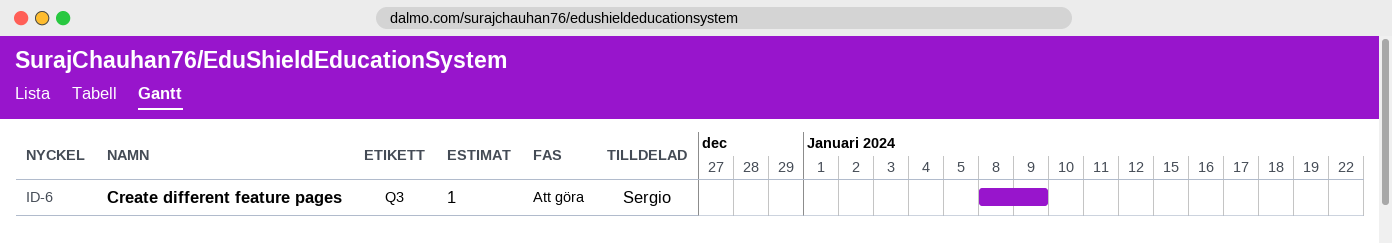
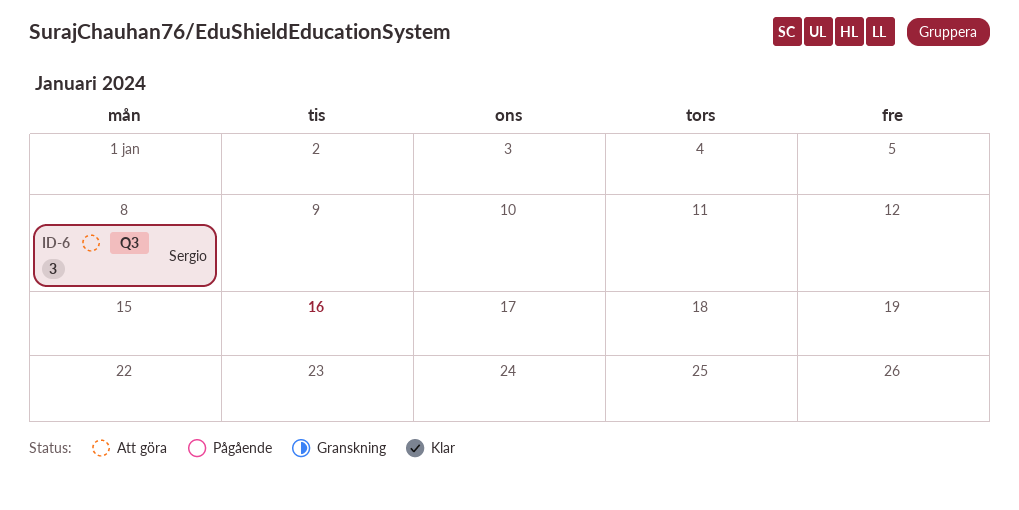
ID-6, estimate: 1 -> 3
ID-6, due: Jan 9 -> Jan 8

